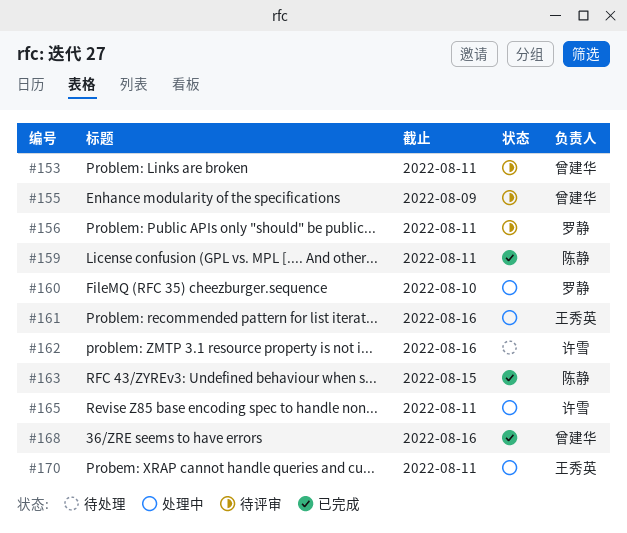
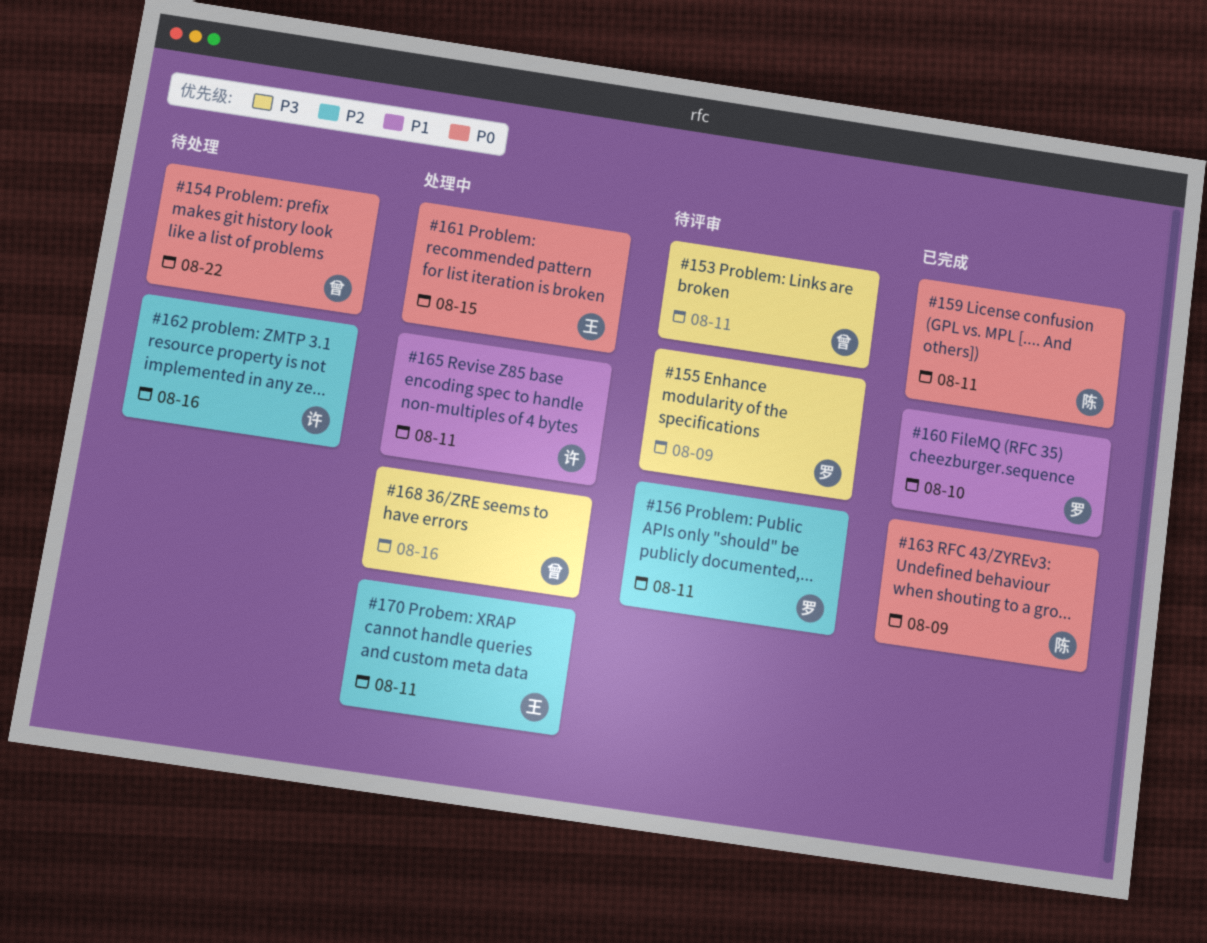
#154: none -> present
#155, owner: 曾建华 -> 罗静
#160, status: 处理中 -> 已完成
#161, due: Aug 16 -> Aug 15
#163, due: Aug 15 -> Aug 9
#168, status: 已完成 -> 处理中

